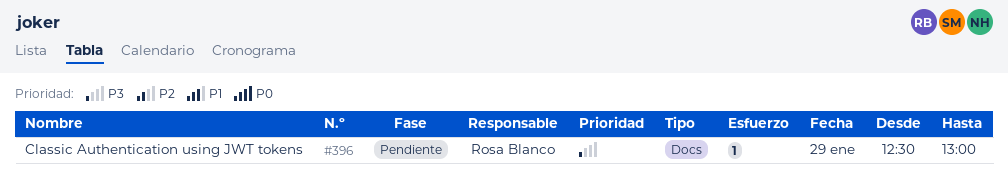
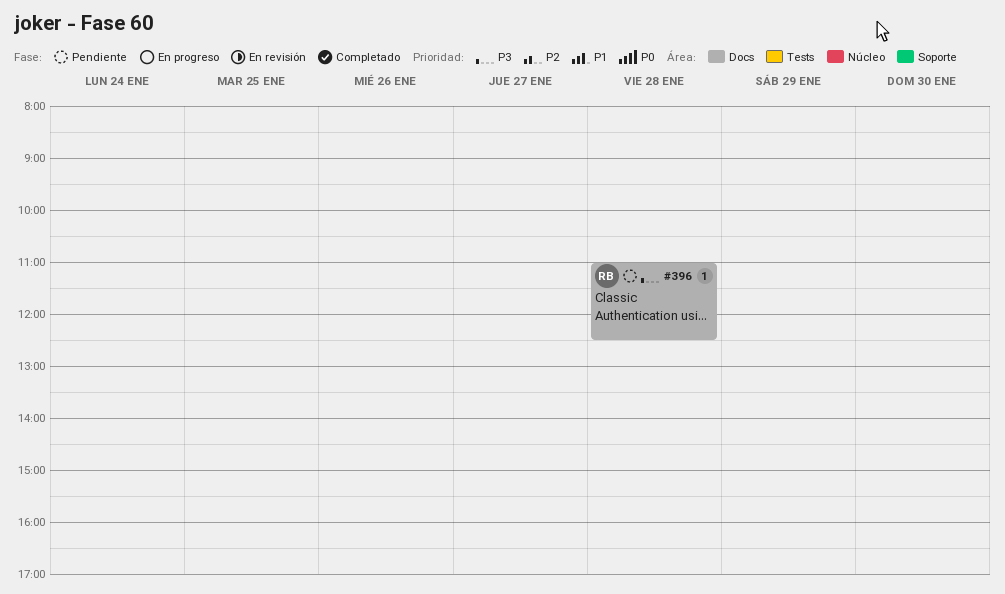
#396, day: Jan 29 -> Jan 28
#396, begins: 12:30 -> 11:00
#396, ends: 13:00 -> 12:30

